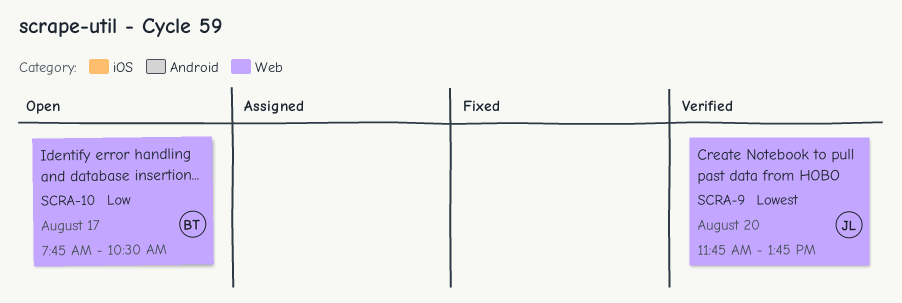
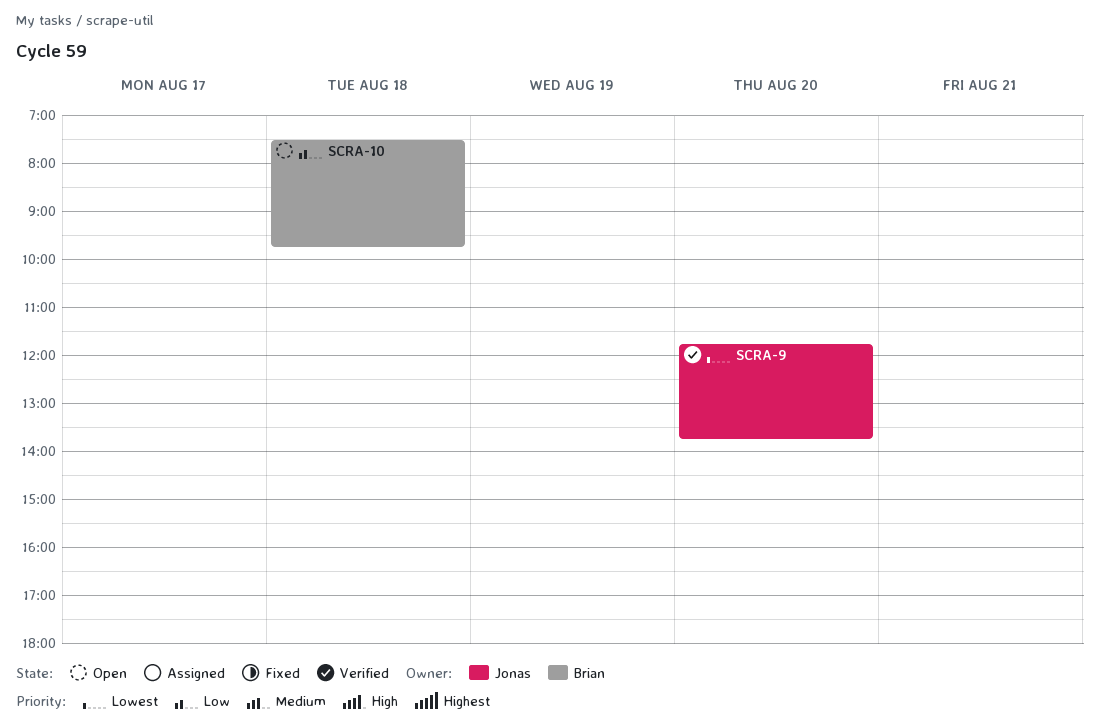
SCRA-10, day: Aug 17 -> Aug 18
SCRA-10, begins: 07:45 -> 07:30
SCRA-10, ends: 10:30 -> 09:45

